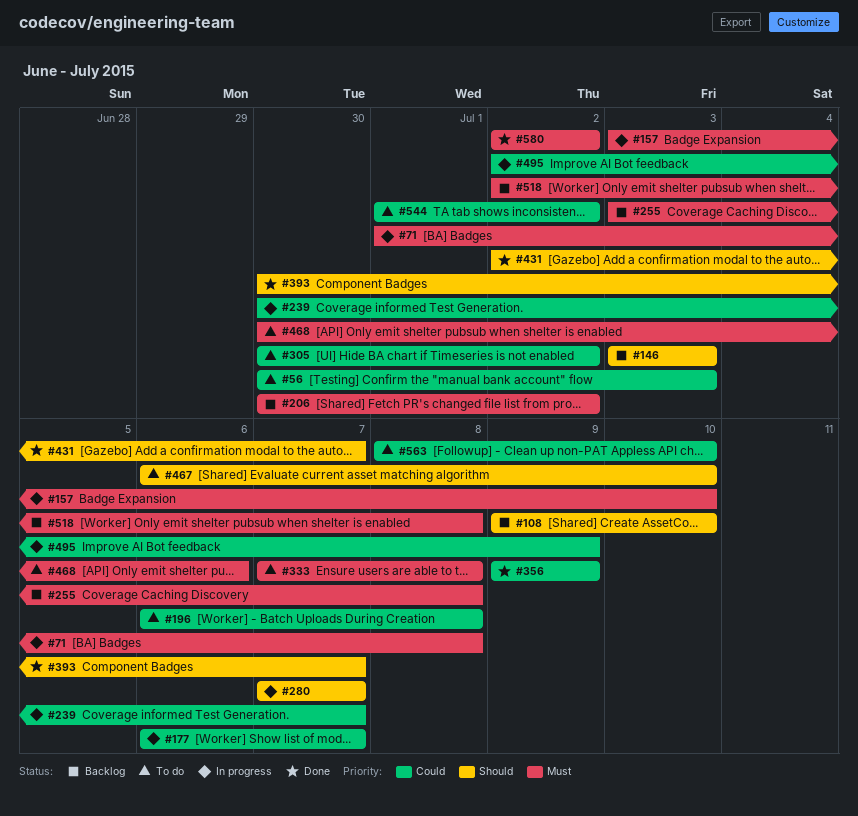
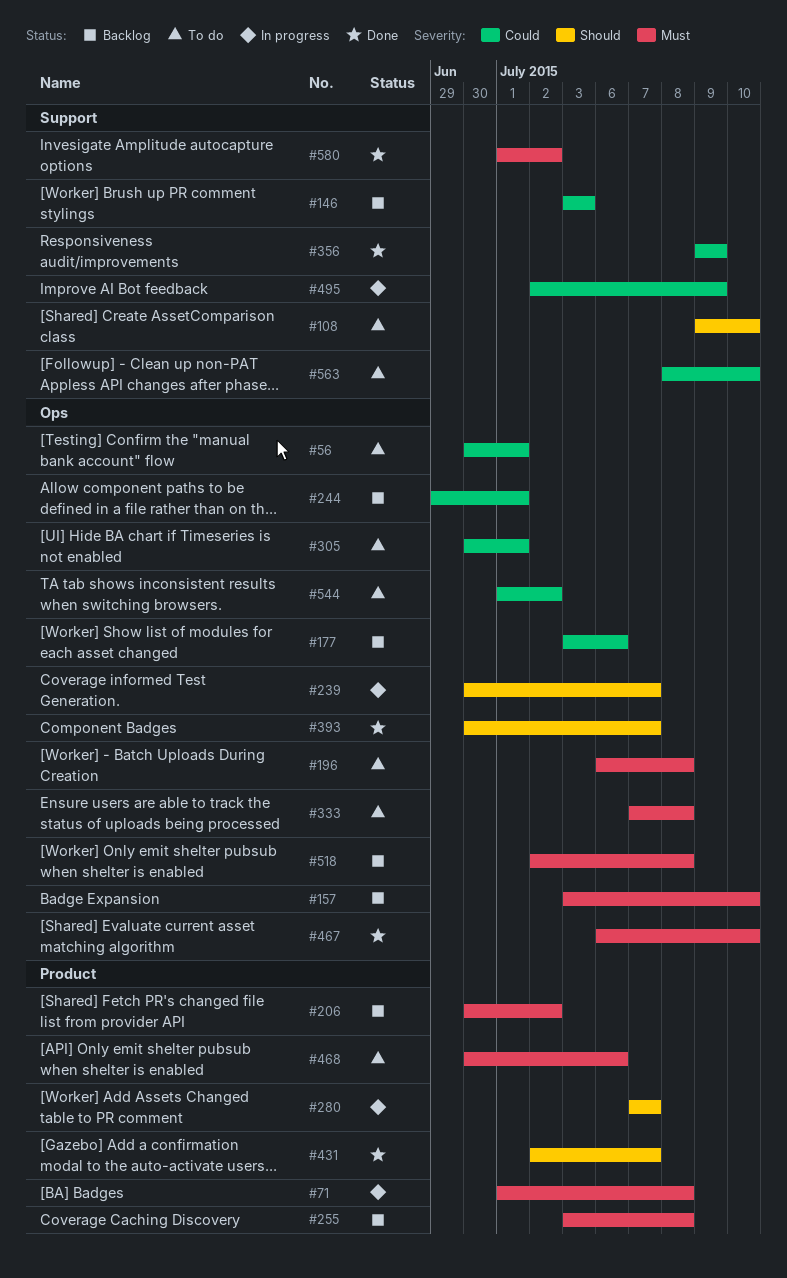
#56, due: Jul 3 -> Jul 1
#108, status: Backlog -> To do
#146, priority: Should -> Could
#157, status: In progress -> Backlog
#177, status: In progress -> Backlog
#177, start: Jul 6 -> Jul 3
#177, due: Jul 7 -> Jul 6
#196, priority: Could -> Must
#239, priority: Could -> Should
#244: none -> present
#305, due: Jul 2 -> Jul 1
#467, status: To do -> Done
#467, priority: Should -> Must
#580, start: Jul 2 -> Jul 1

